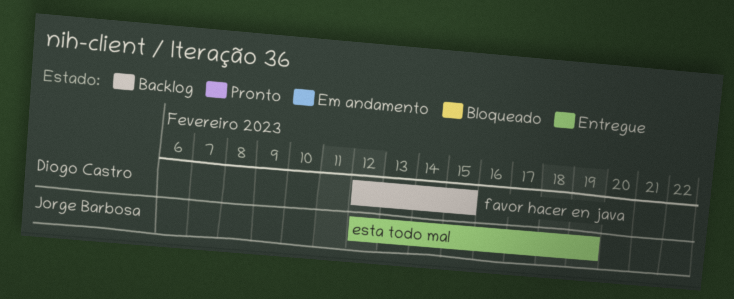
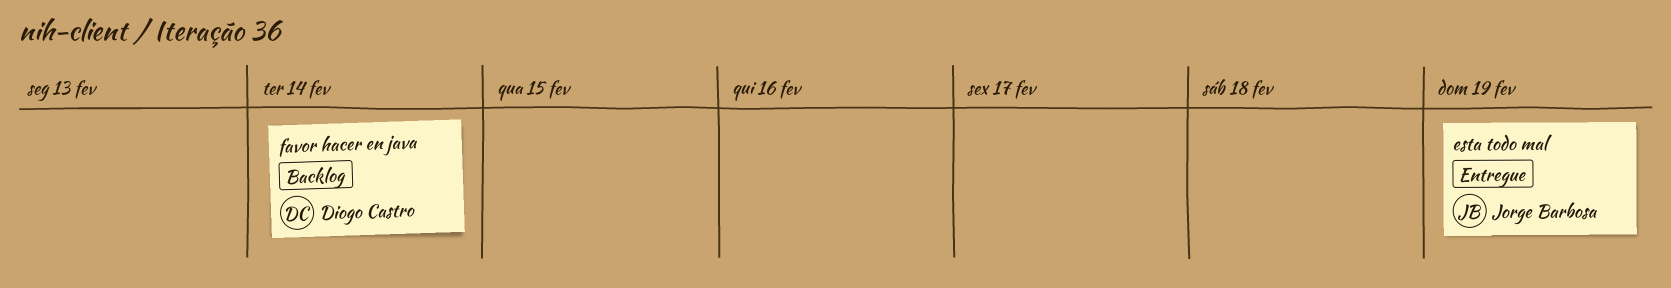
favor hacer en java, due: Feb 15 -> Feb 14

